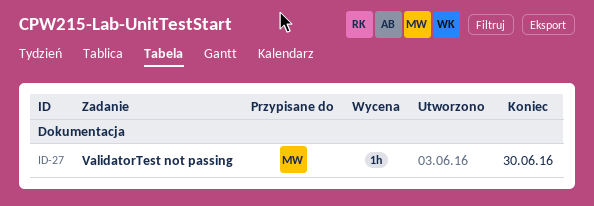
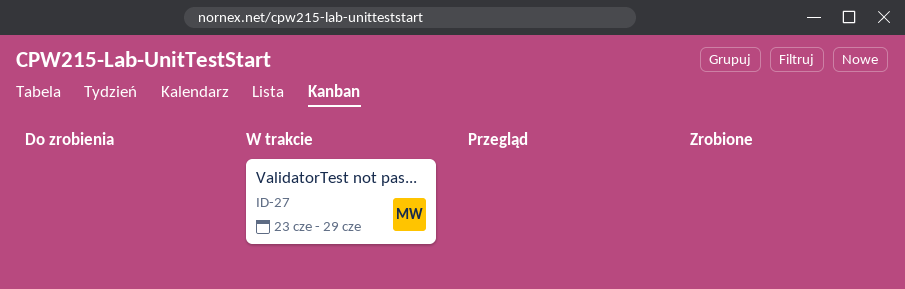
ID-27, due: Jun 30 -> Jun 29

